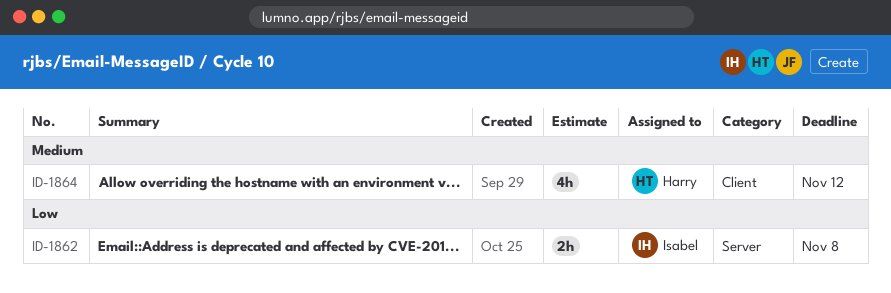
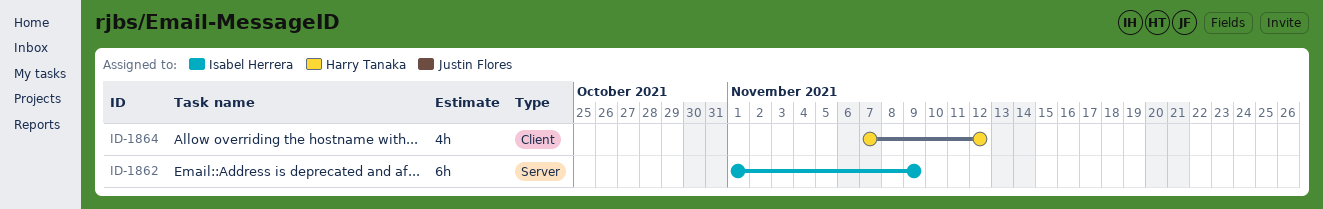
ID-1862, estimate: 2h -> 6h
ID-1862, due: Nov 8 -> Nov 9

